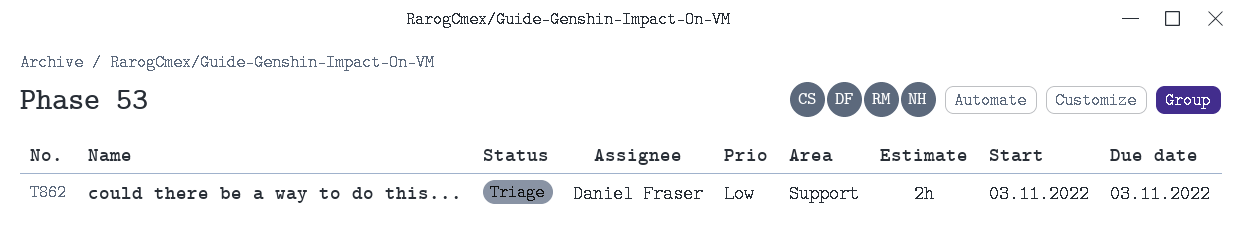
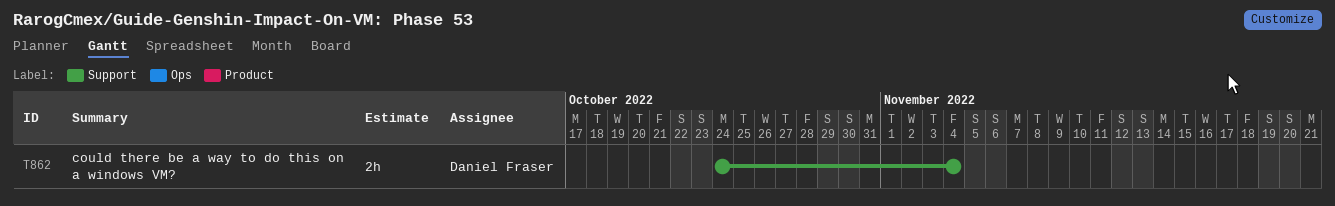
T862, start: Nov 3 -> Oct 24
T862, due: Nov 3 -> Nov 4

